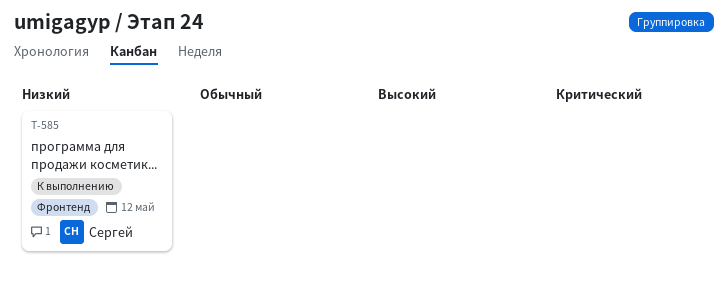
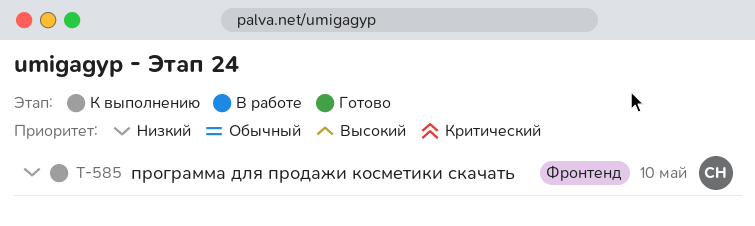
T-585, due: May 12 -> May 10

